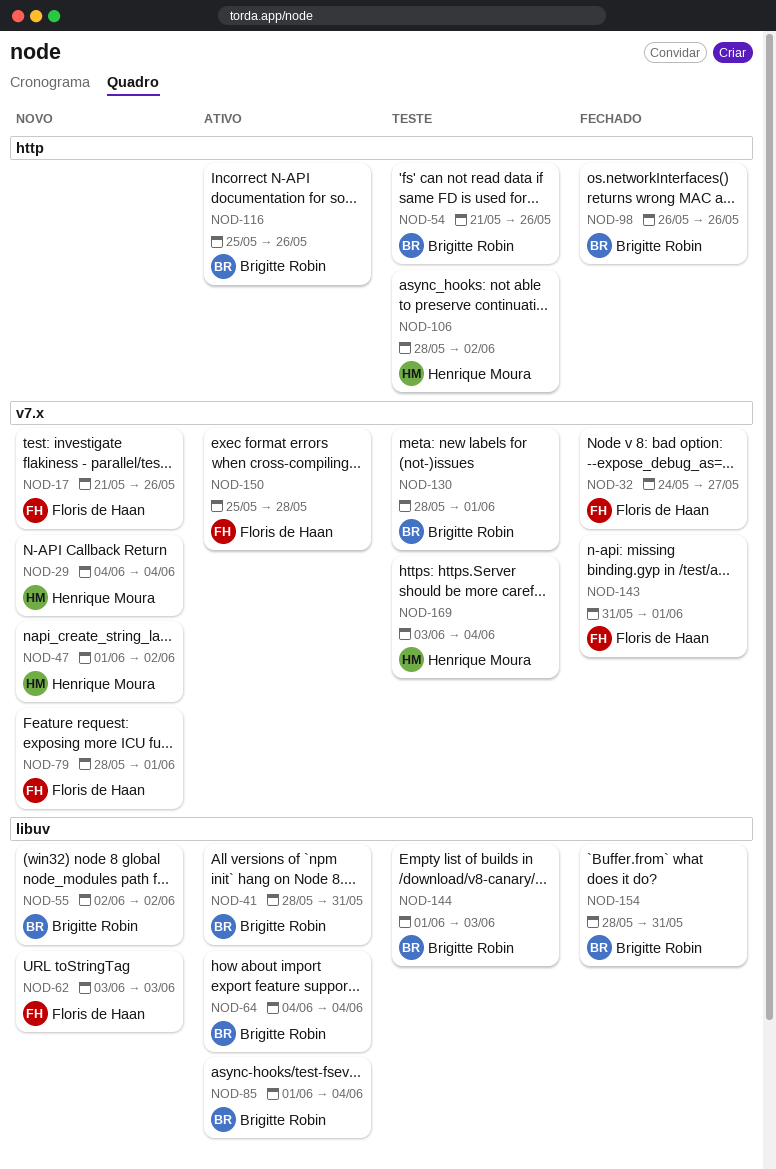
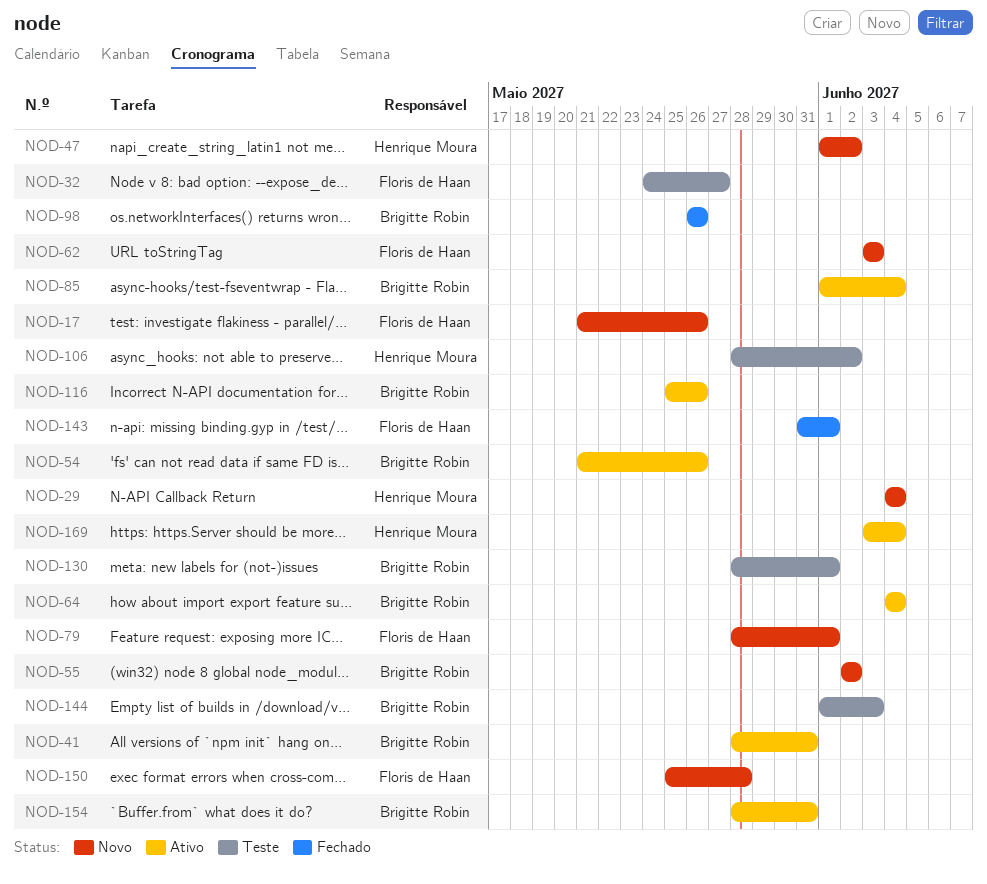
NOD-32, status: Fechado -> Teste
NOD-54, status: Teste -> Ativo
NOD-150, status: Ativo -> Novo
NOD-154, status: Fechado -> Ativo
NOD-169, status: Teste -> Ativo

